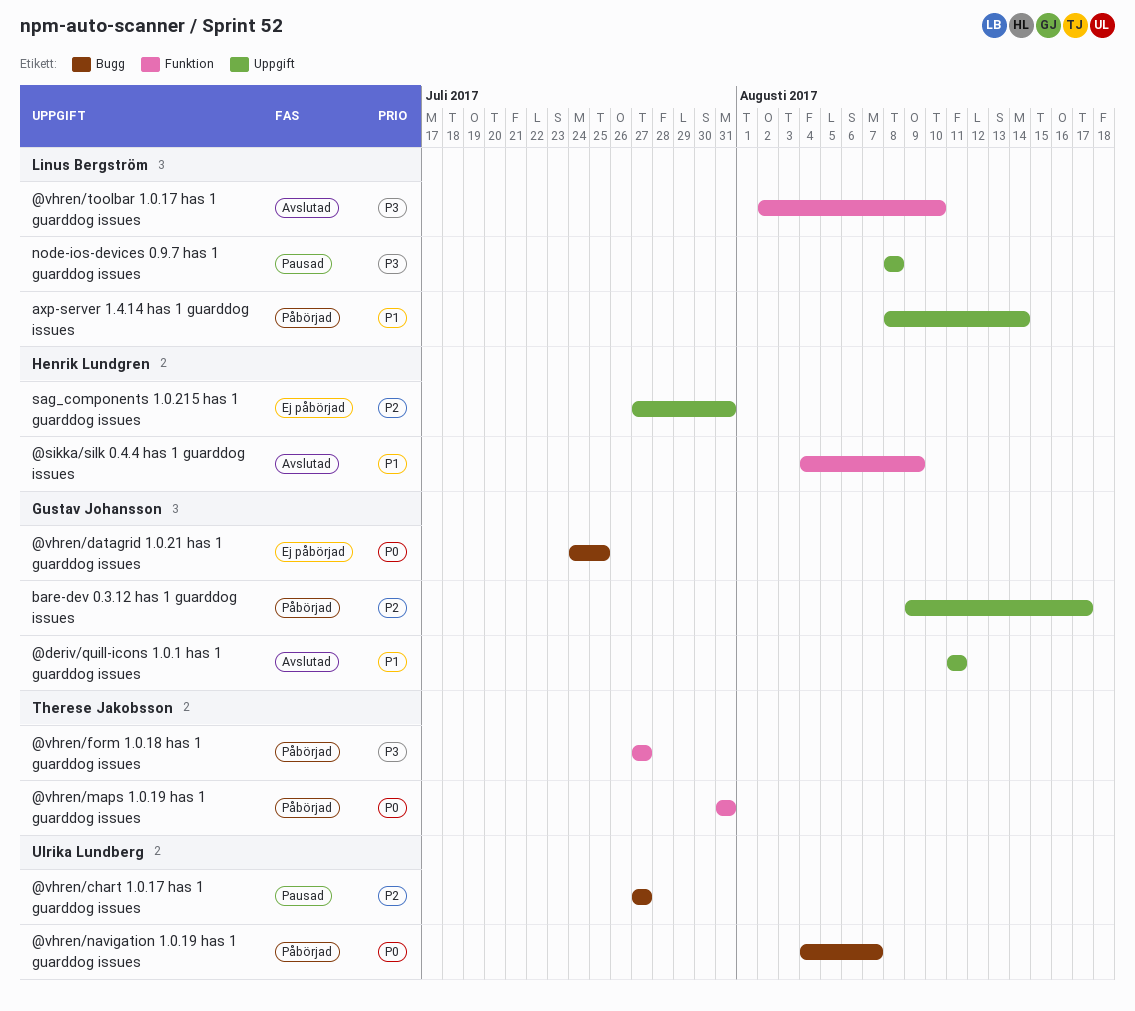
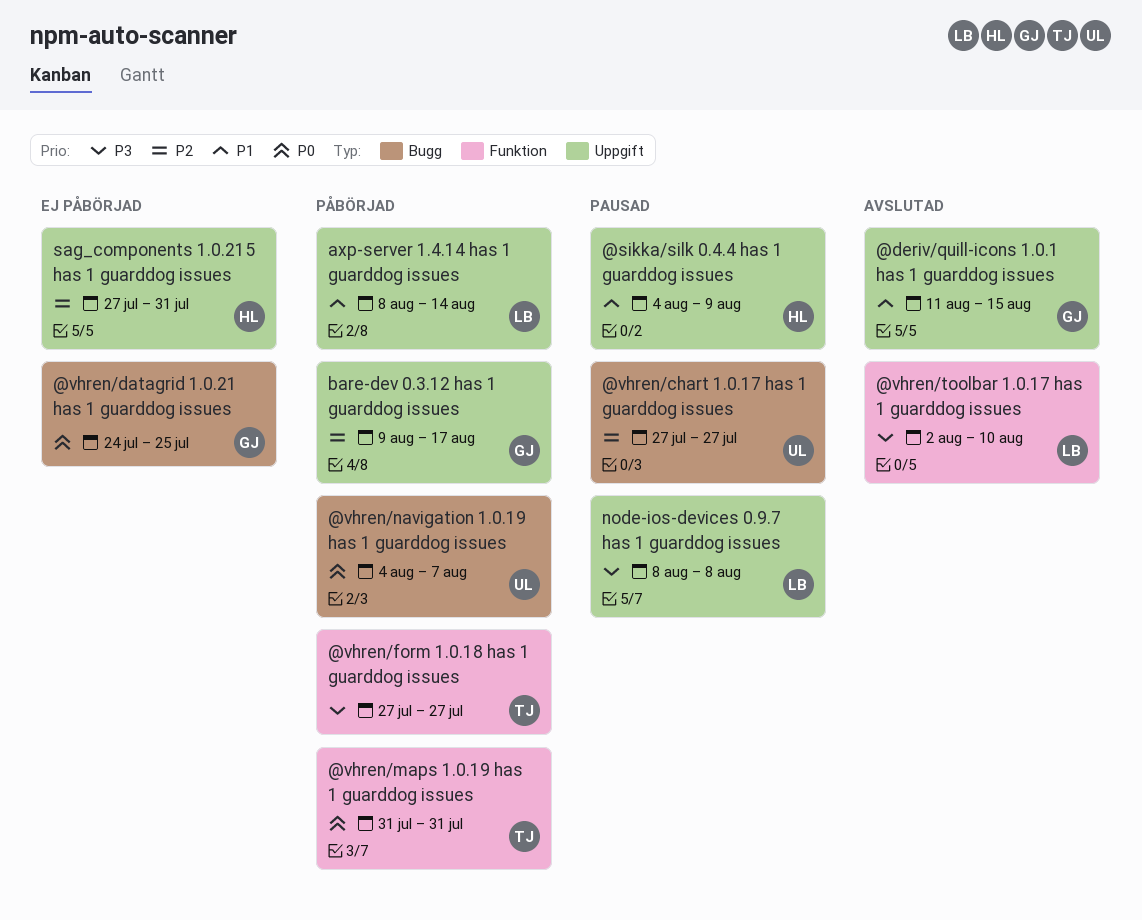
@deriv/quill-icons 1.0.1 has 1 guarddog issues, due: Aug 11 -> Aug 15
@sikka/silk 0.4.4 has 1 guarddog issues, status: Avslutad -> Pausad
@sikka/silk 0.4.4 has 1 guarddog issues, label: Funktion -> Uppgift

